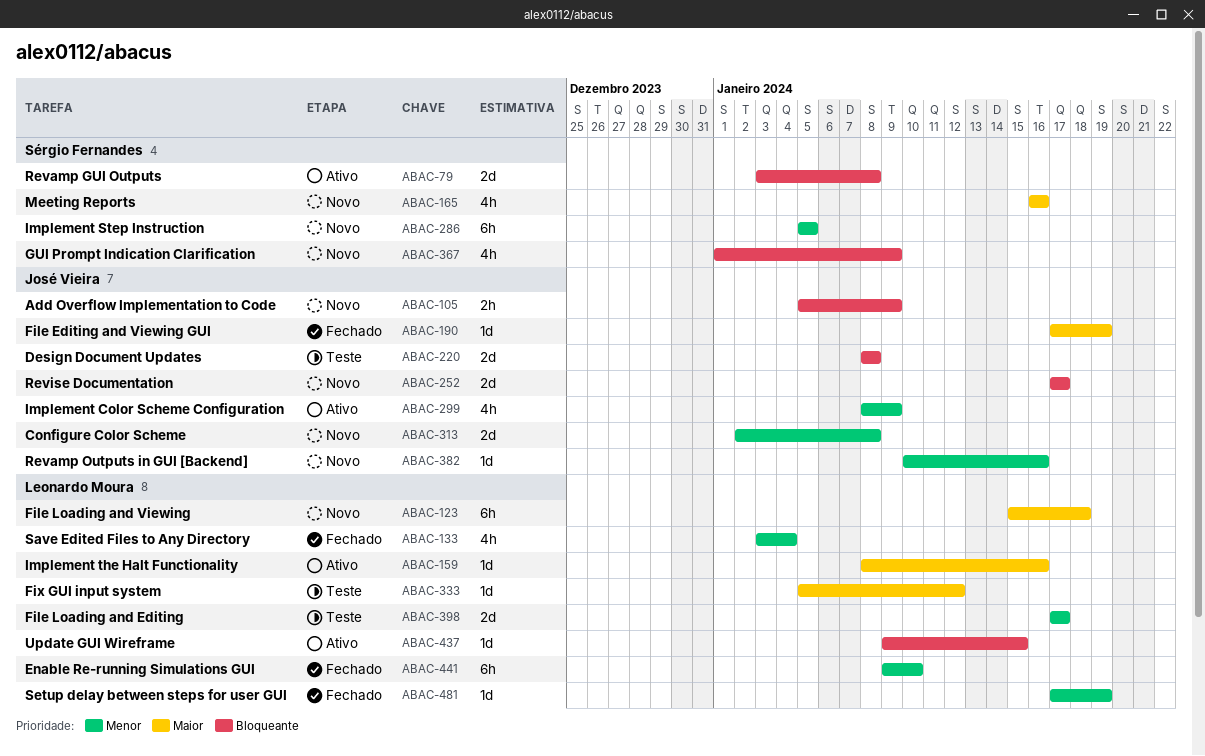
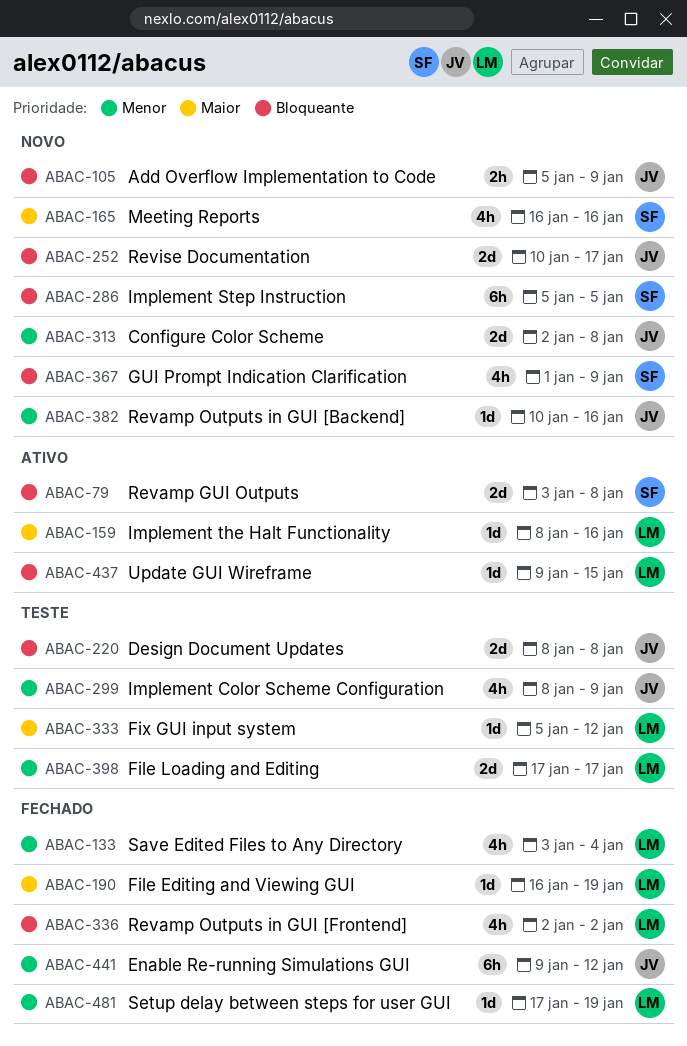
ABAC-123: present -> none
ABAC-190, owner: José Vieira -> Leonardo Moura
ABAC-190, start: Jan 17 -> Jan 16
ABAC-252, start: Jan 17 -> Jan 10
ABAC-286, priority: Menor -> Bloqueante
ABAC-299, status: Ativo -> Teste
ABAC-336: none -> present
ABAC-441, owner: Leonardo Moura -> José Vieira
ABAC-441, due: Jan 10 -> Jan 12

